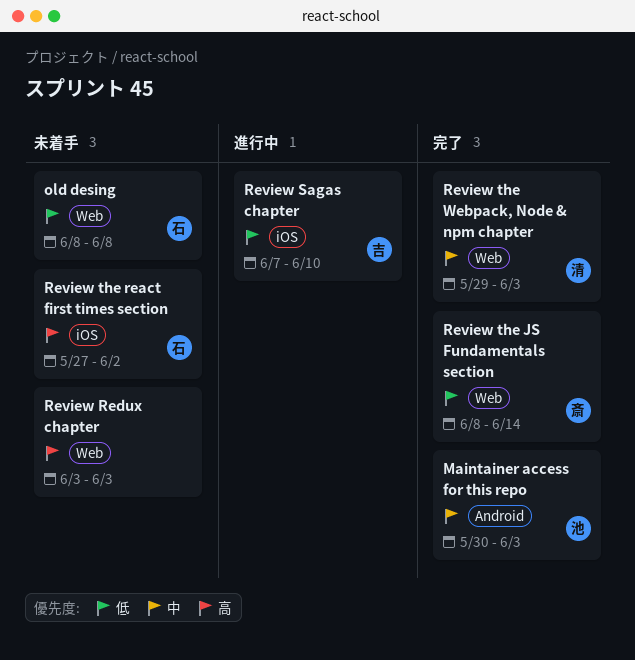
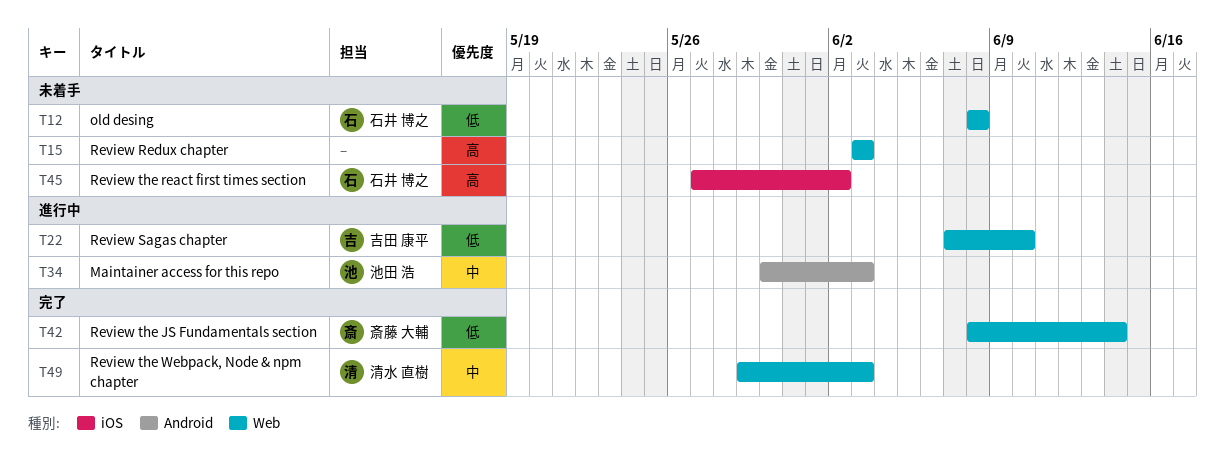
Maintainer access for this repo, status: 完了 -> 進行中
Review Sagas chapter, label: iOS -> Web

